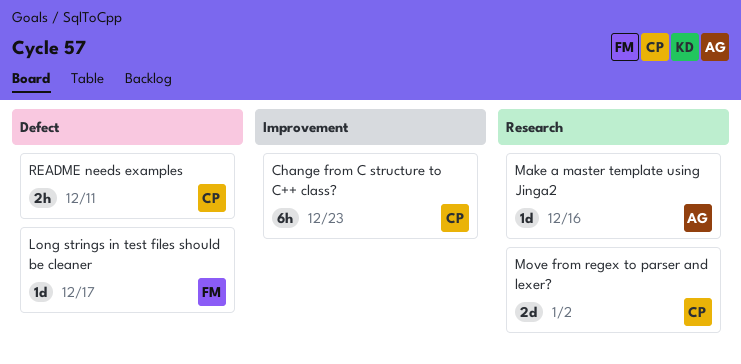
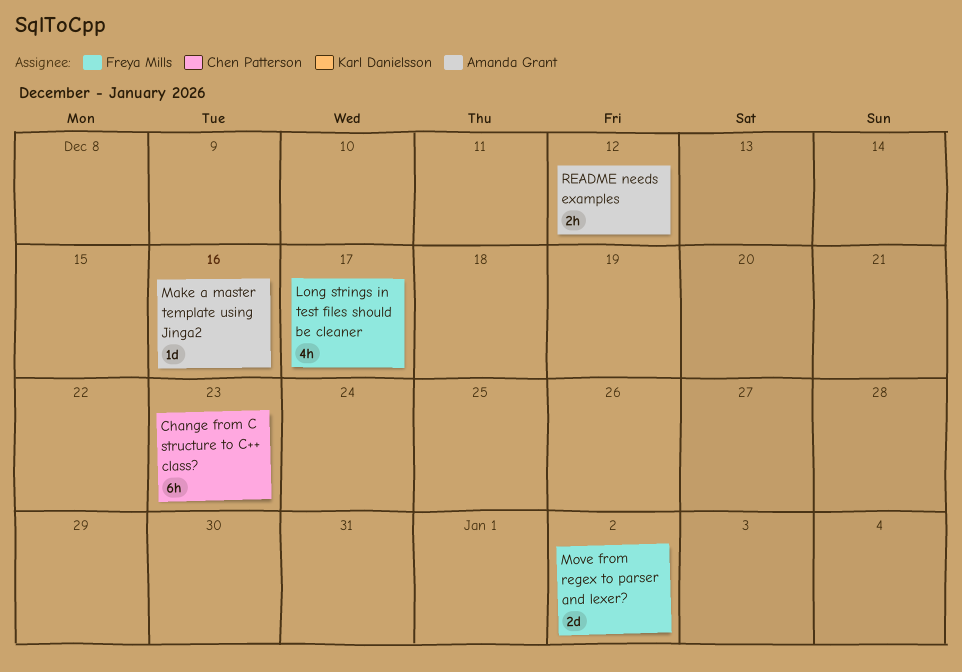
Long strings in test files should be cleaner, estimate: 1d -> 4h
Move from regex to parser and lexer?, owner: Chen Patterson -> Freya Mills
README needs examples, owner: Chen Patterson -> Amanda Grant
README needs examples, due: Dec 11 -> Dec 12

